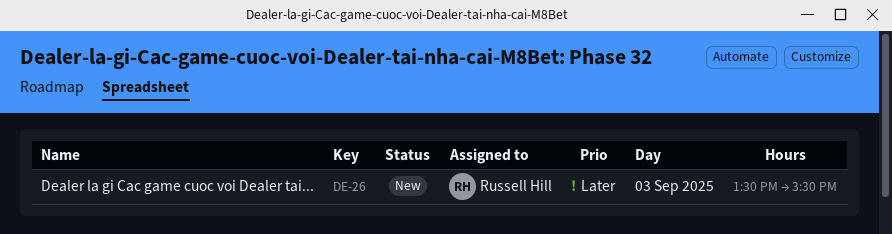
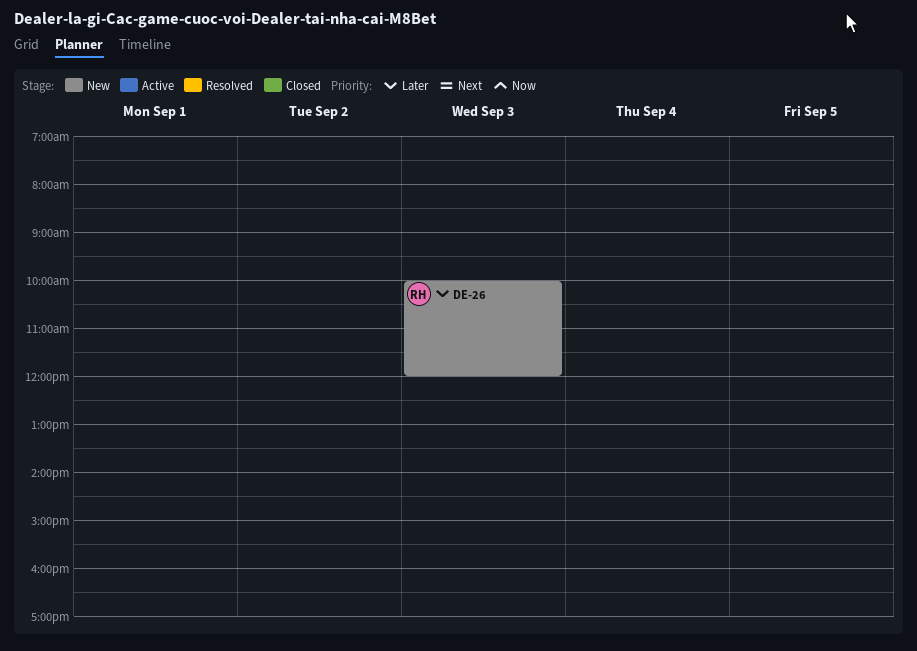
DE-26, begins: 13:30 -> 10:00
DE-26, ends: 15:30 -> 12:00

